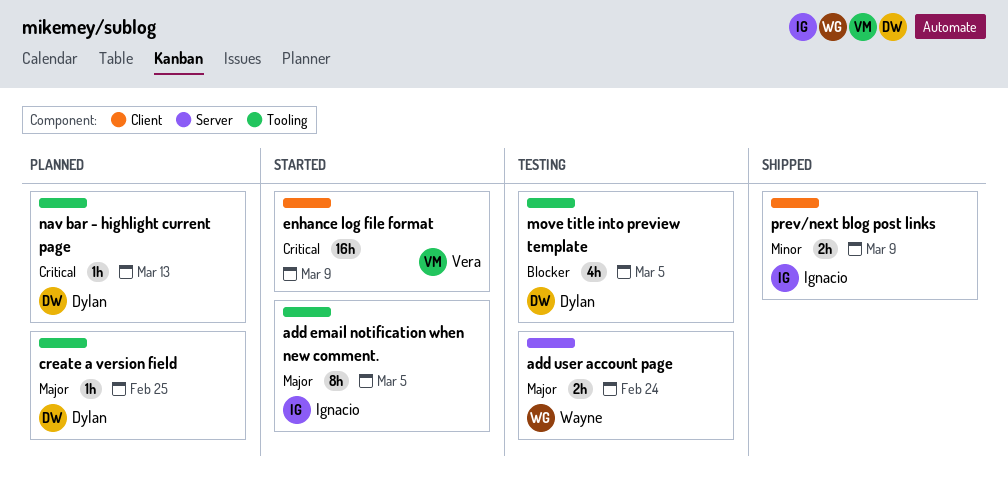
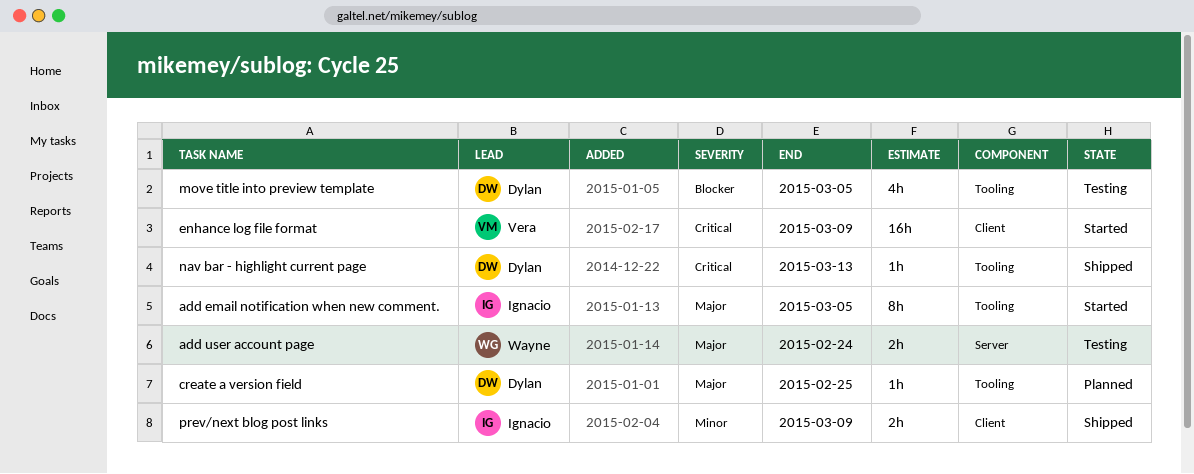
nav bar - highlight current page, status: Planned -> Shipped

